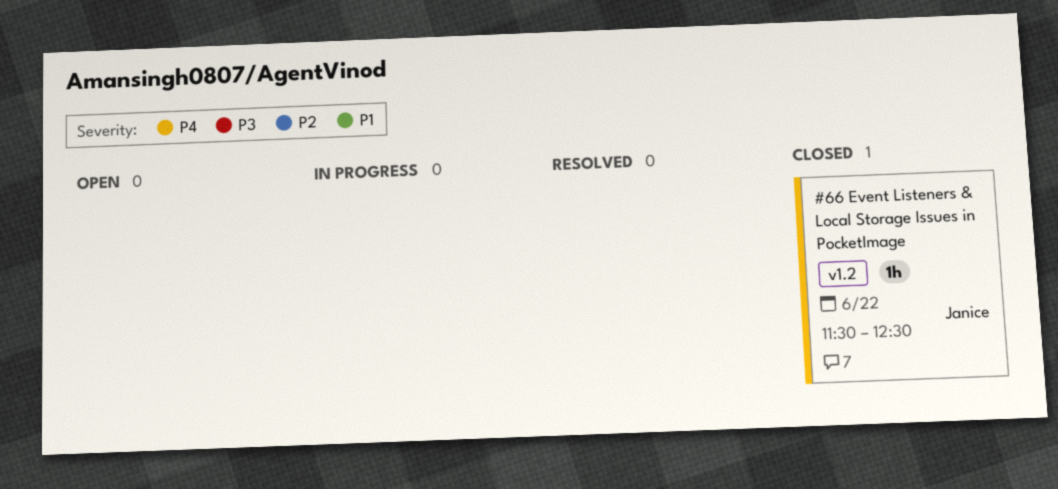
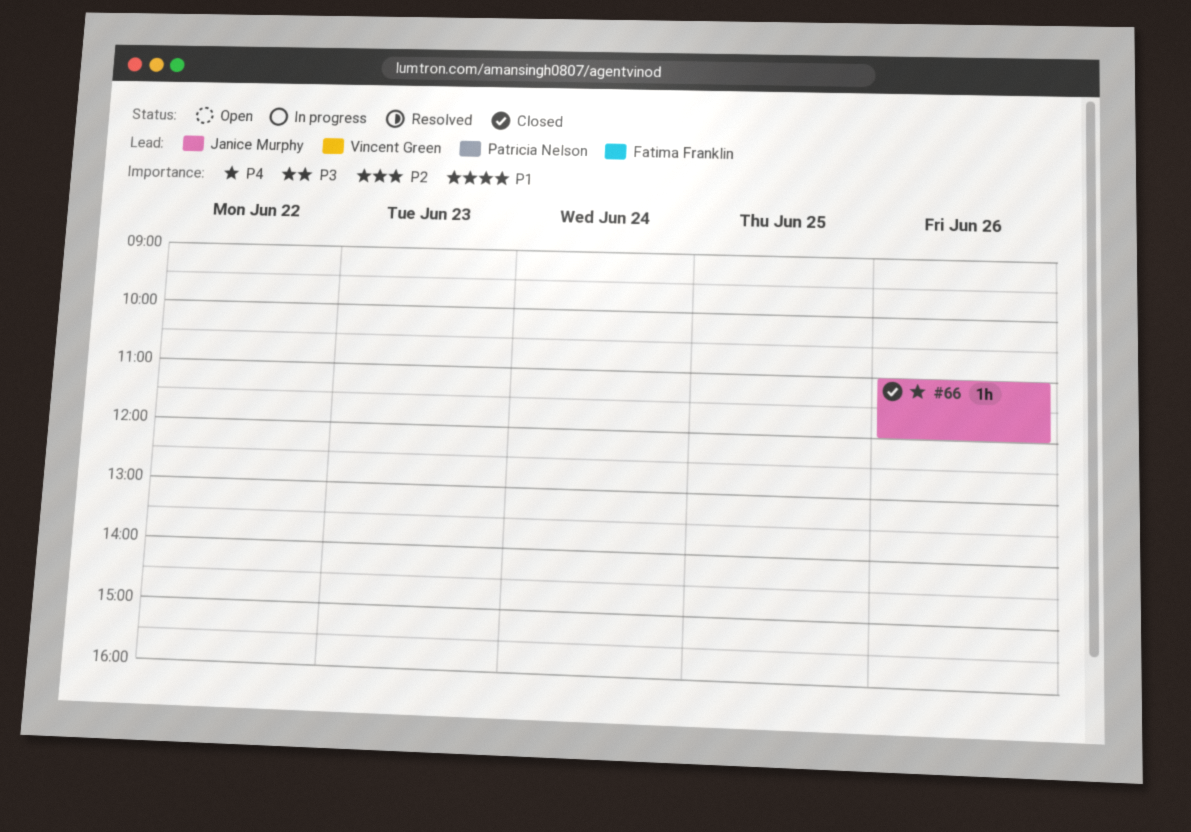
#66, day: Jun 22 -> Jun 26
#66, begins: 11:30 -> 11:00
#66, ends: 12:30 -> 12:00

